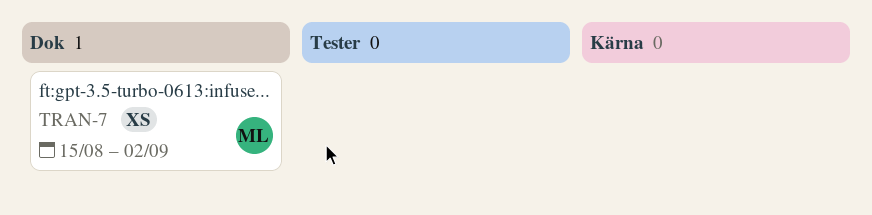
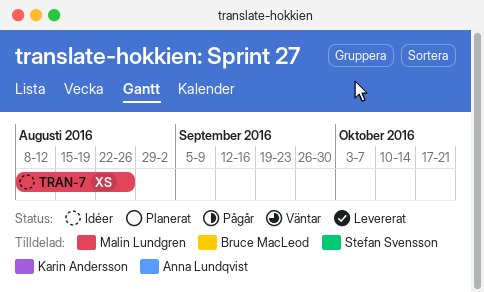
TRAN-7, start: Aug 15 -> Aug 8
TRAN-7, due: Sep 2 -> Aug 26

